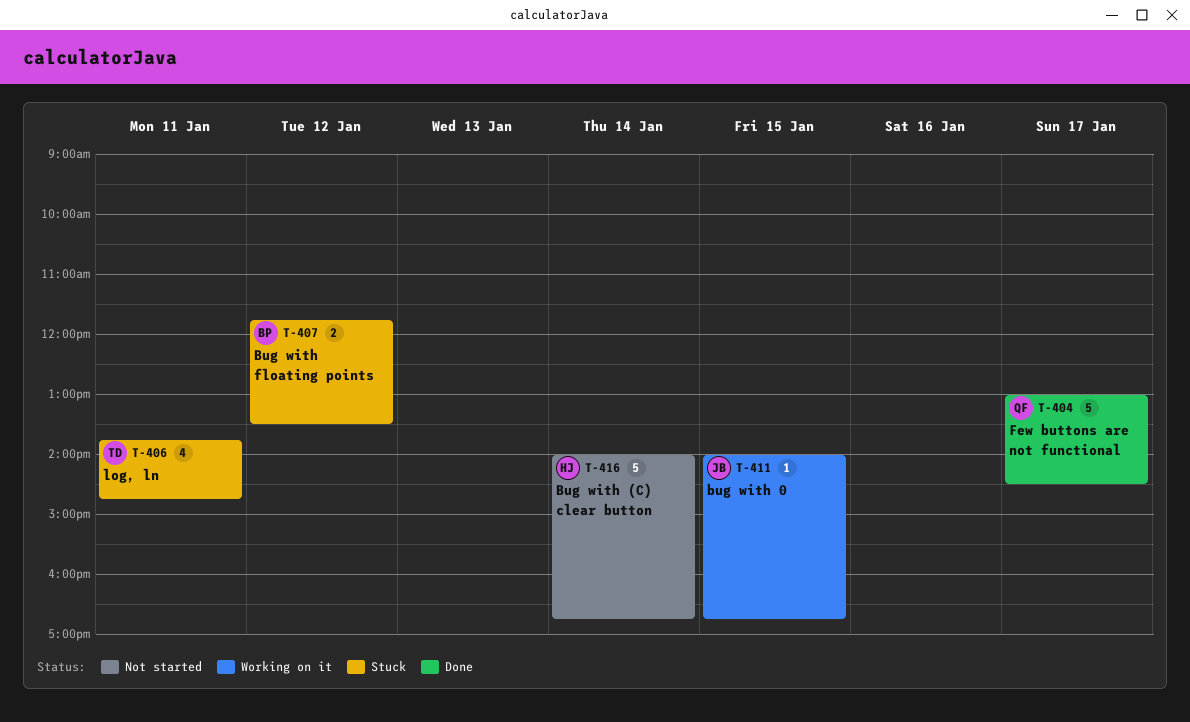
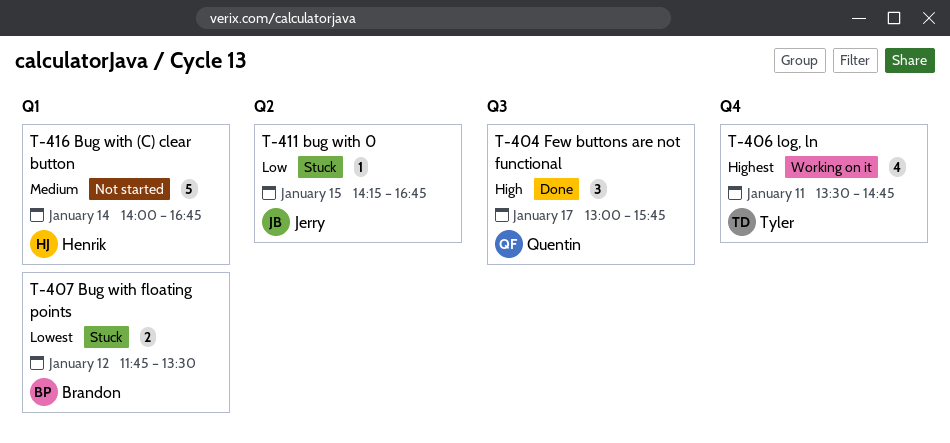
T-404, estimate: 5 -> 3
T-404, ends: 14:30 -> 15:45
T-406, status: Stuck -> Working on it
T-406, begins: 13:45 -> 13:30
T-411, status: Working on it -> Stuck
T-411, begins: 14:00 -> 14:15

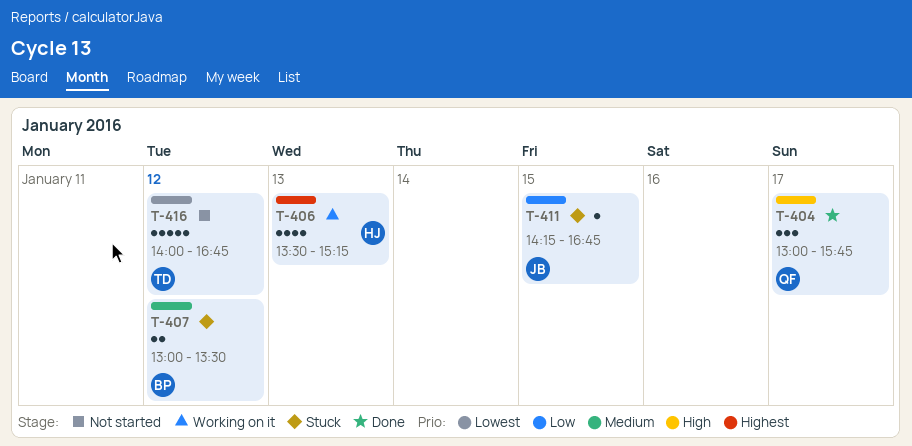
T-406, owner: Tyler -> Henrik
T-406, day: Jan 11 -> Jan 13
T-406, ends: 14:45 -> 15:15
T-407, priority: Lowest -> Medium
T-407, begins: 11:45 -> 13:00
T-416, owner: Henrik -> Tyler
T-416, priority: Medium -> Lowest
T-416, day: Jan 14 -> Jan 12

